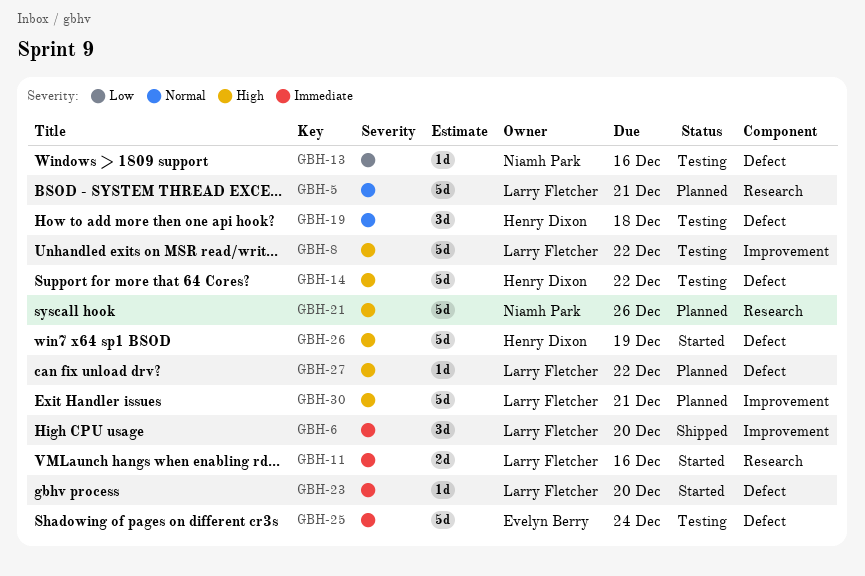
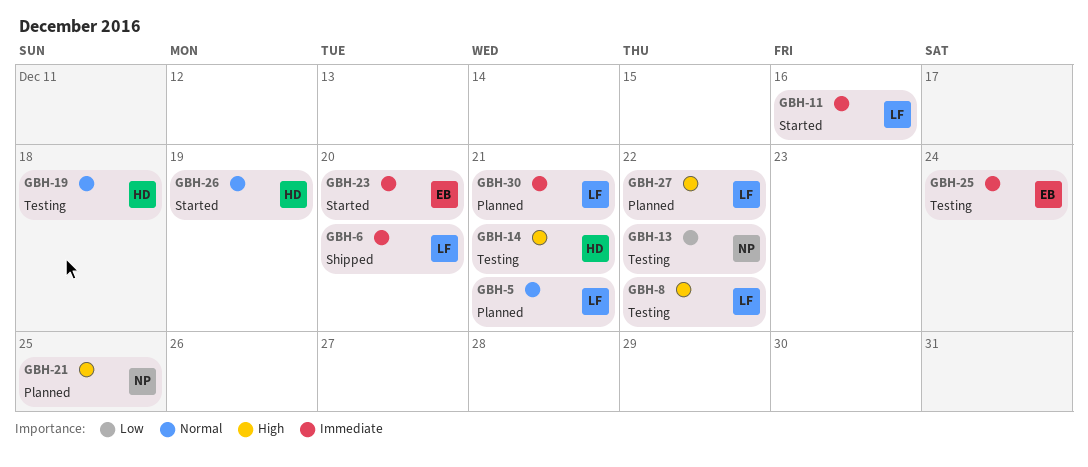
GBH-13, due: Dec 16 -> Dec 22
GBH-14, due: Dec 22 -> Dec 21
GBH-21, due: Dec 26 -> Dec 25
GBH-23, owner: Larry Fletcher -> Evelyn Berry
GBH-26, priority: High -> Normal
GBH-30, priority: High -> Immediate

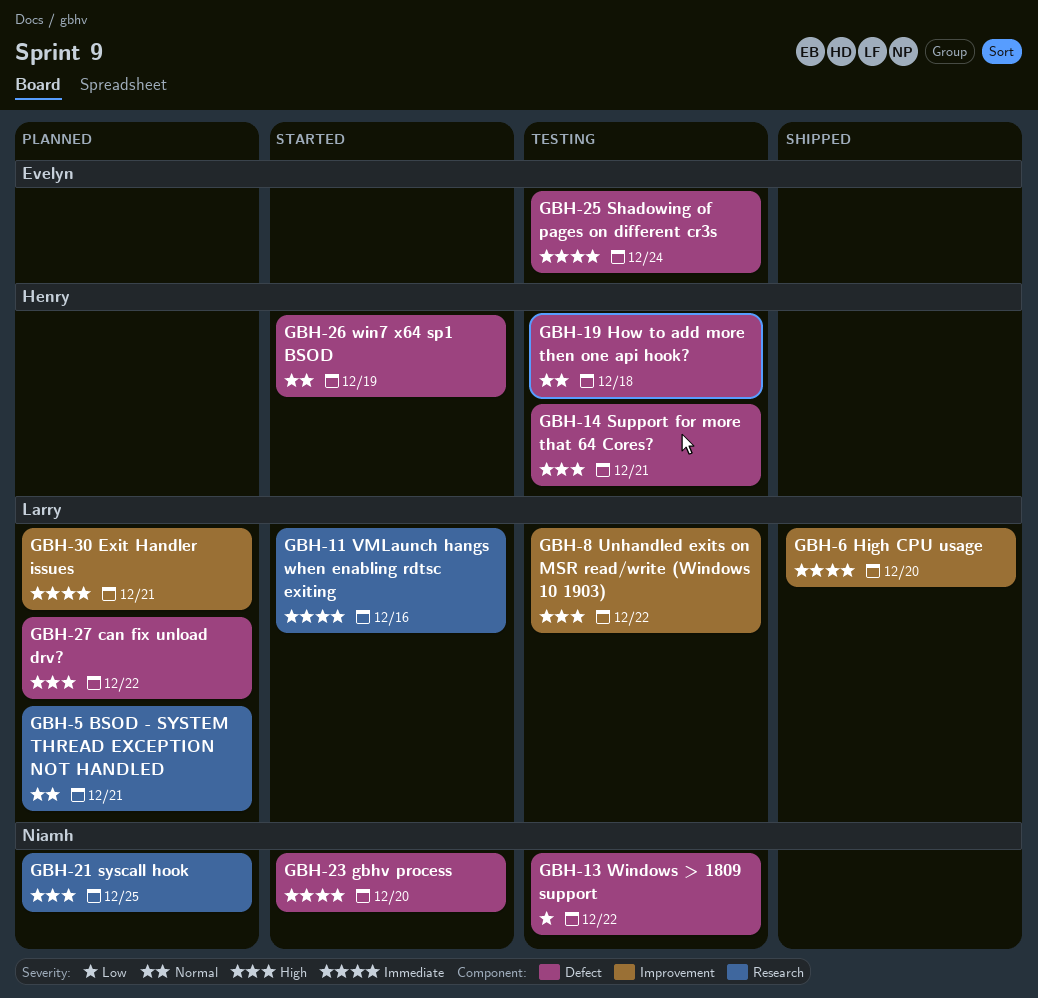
GBH-23, owner: Evelyn -> Niamh

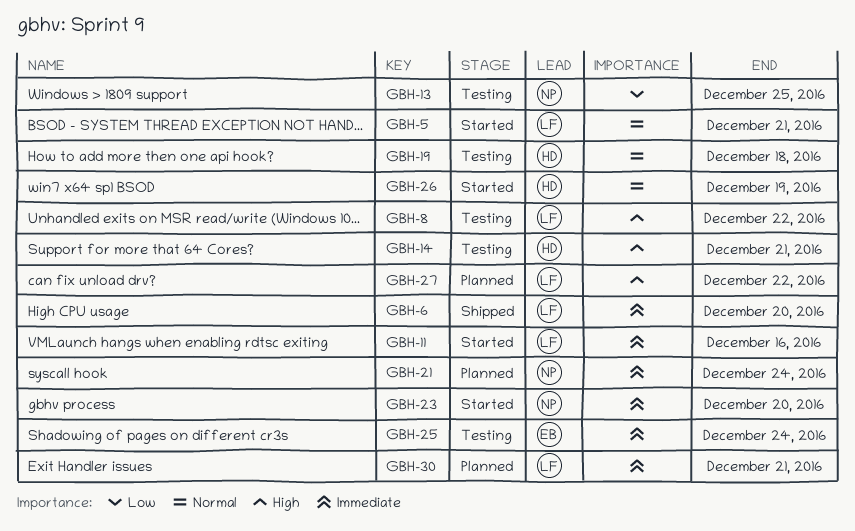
GBH-5, status: Planned -> Started
GBH-13, due: Dec 22 -> Dec 25
GBH-21, priority: High -> Immediate
GBH-21, due: Dec 25 -> Dec 24

